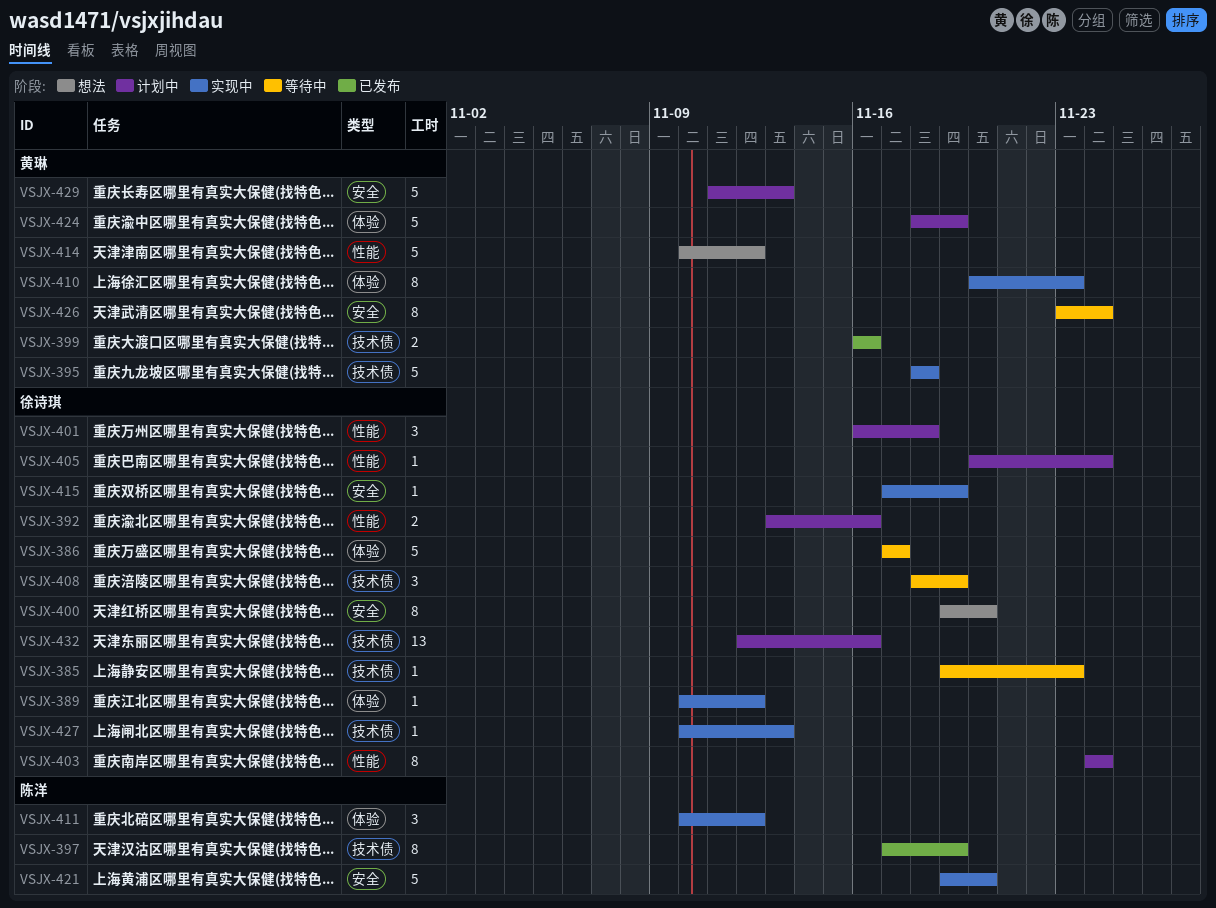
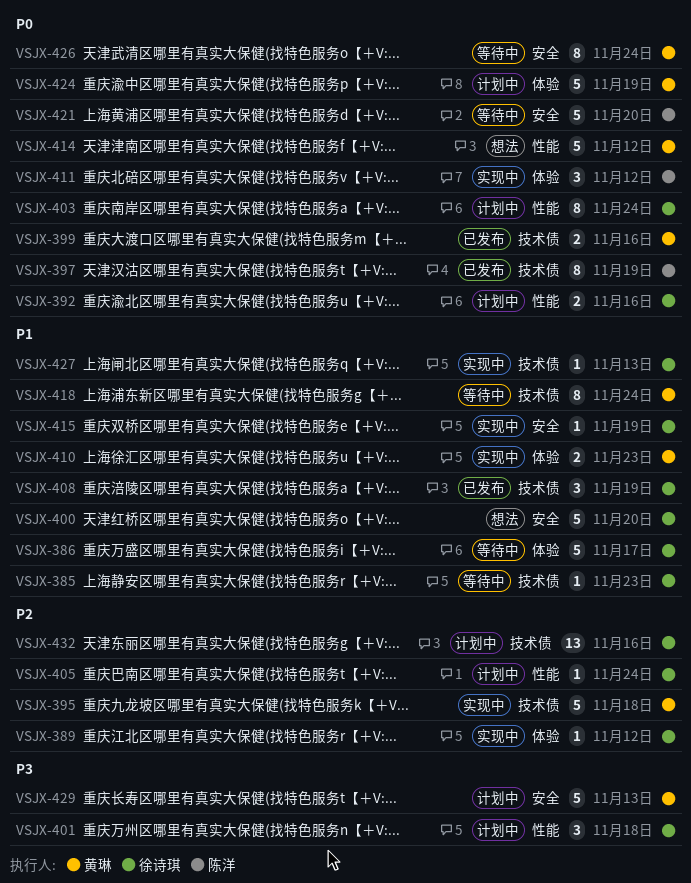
VSJX-400, estimate: 8 -> 5
VSJX-408, status: 等待中 -> 已发布
VSJX-410, estimate: 8 -> 2
VSJX-418: none -> present
VSJX-421, status: 实现中 -> 等待中

